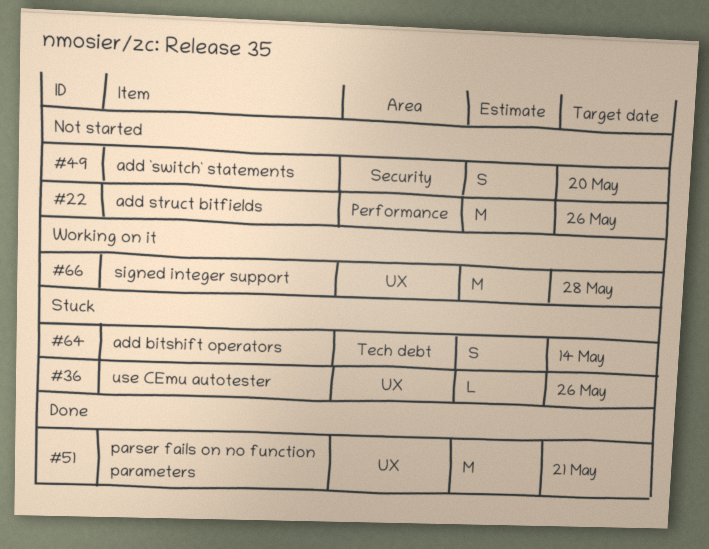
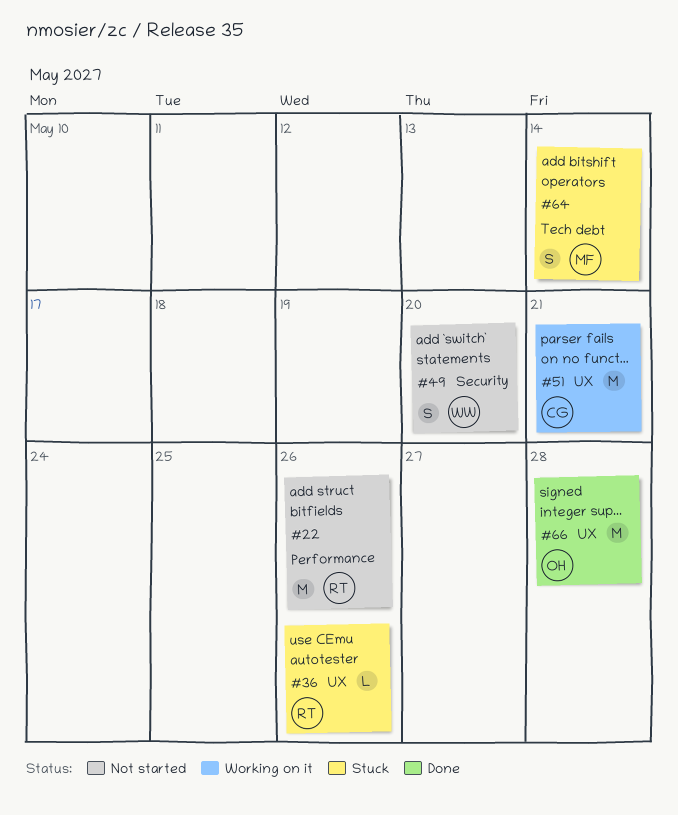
#51, status: Done -> Working on it
#66, status: Working on it -> Done

